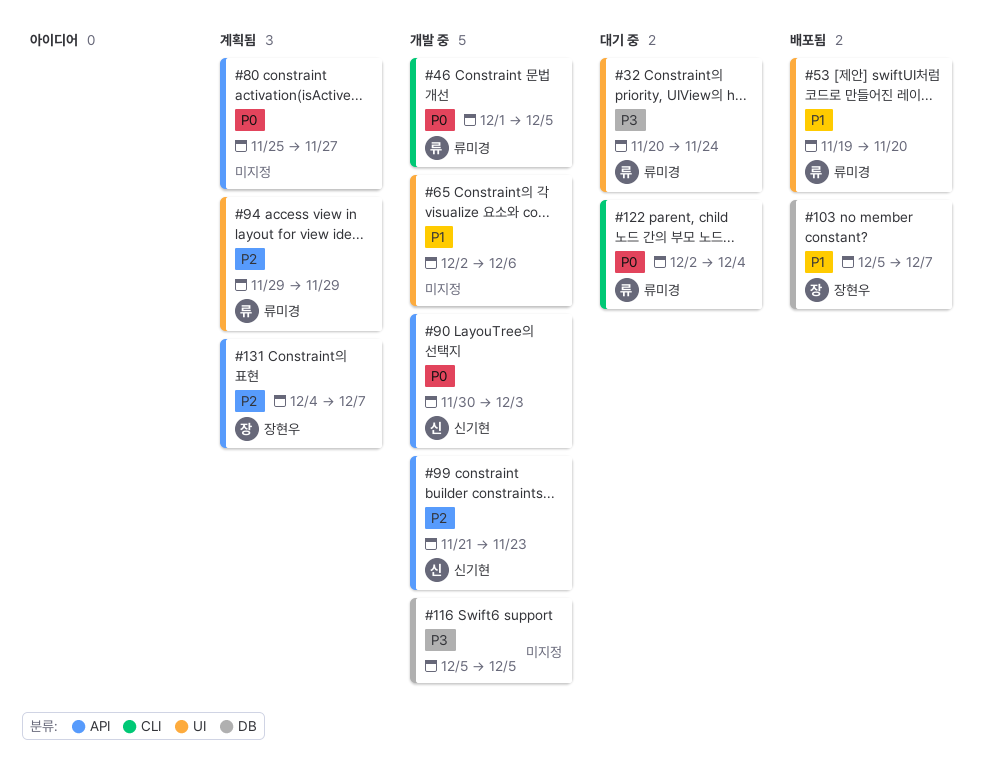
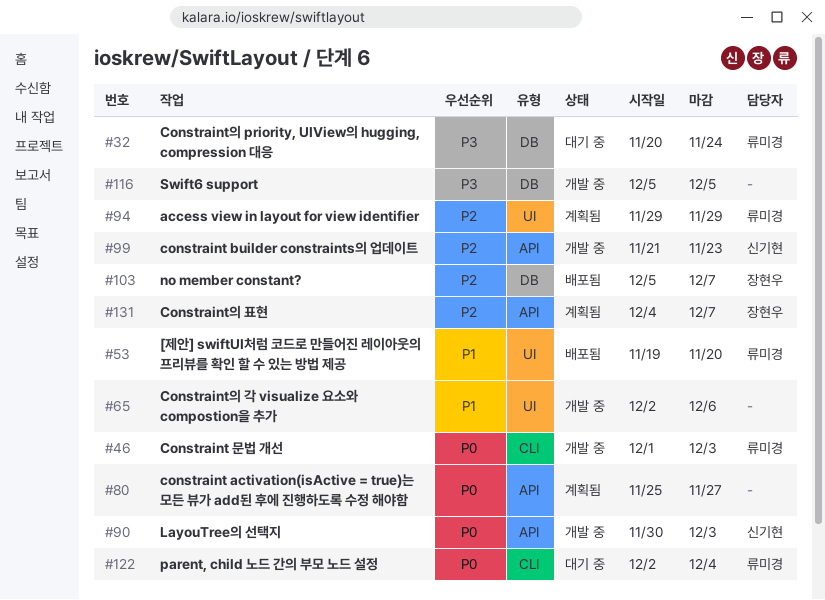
#32, label: UI -> DB
#46, due: Dec 5 -> Dec 3
#103, priority: P1 -> P2

